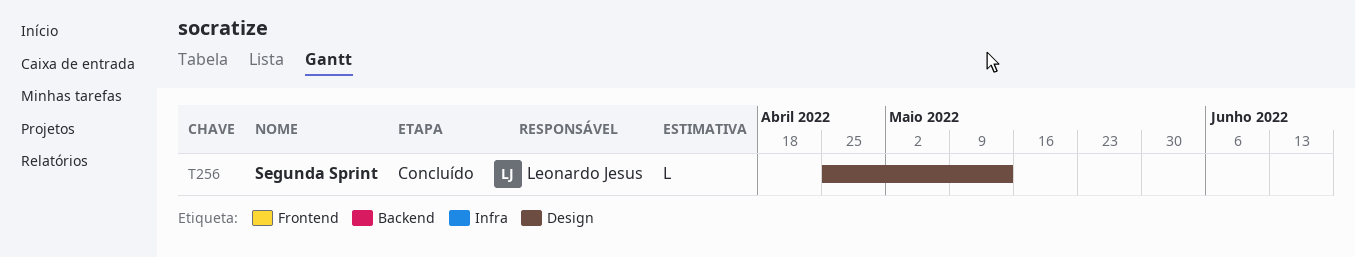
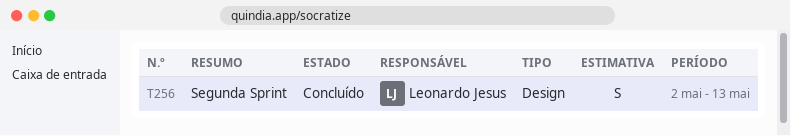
T256, estimate: L -> S
T256, start: Apr 25 -> May 2

